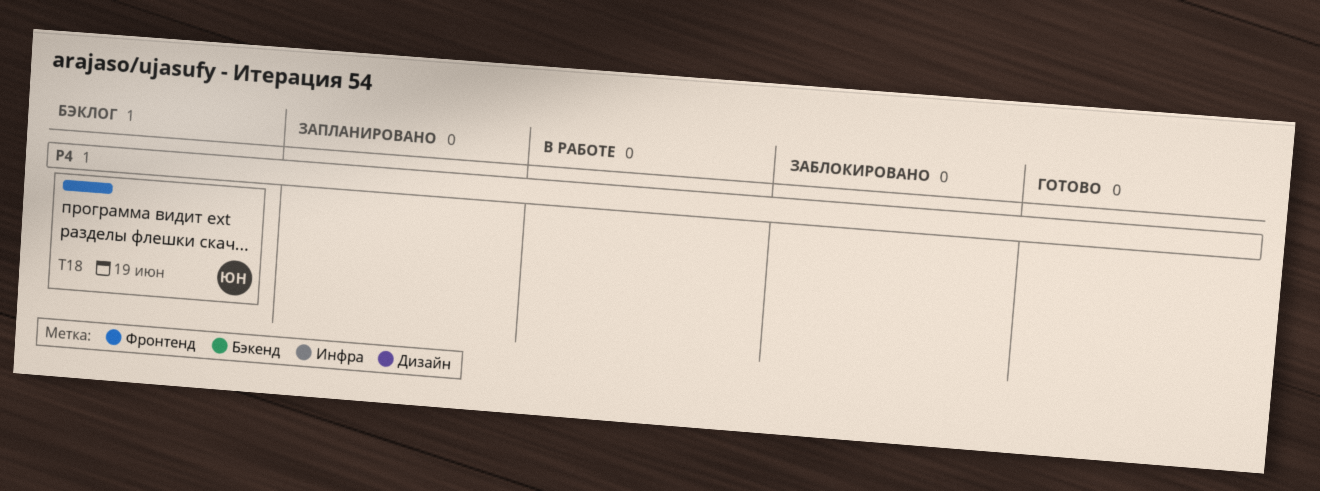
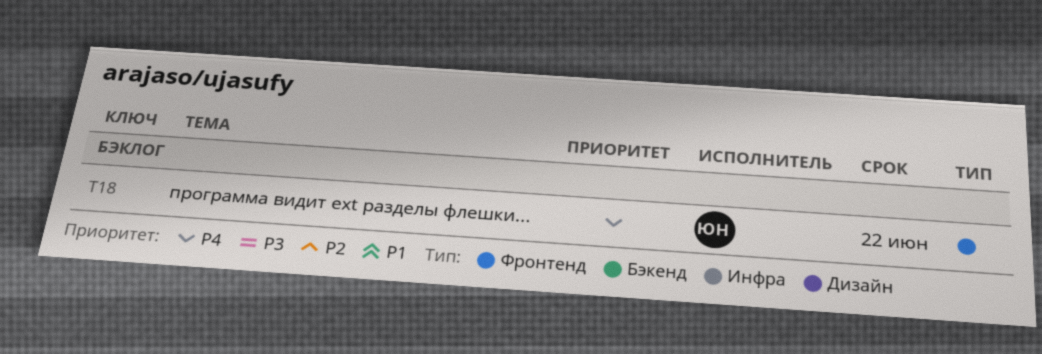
T18, due: Jun 19 -> Jun 22

